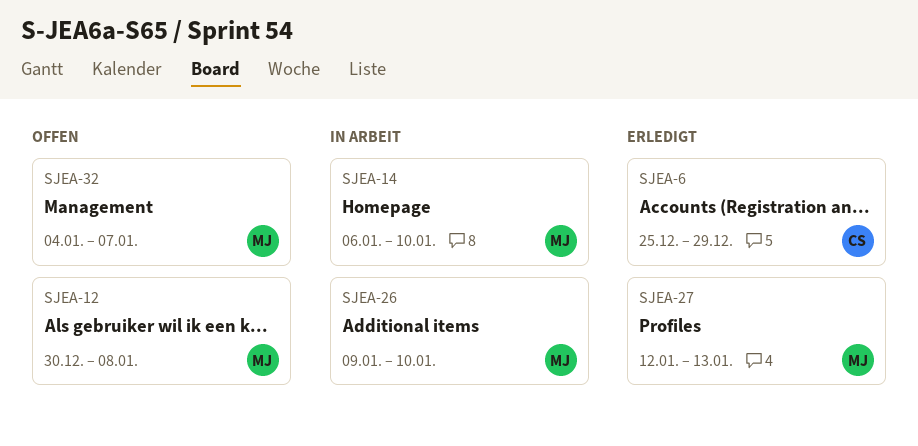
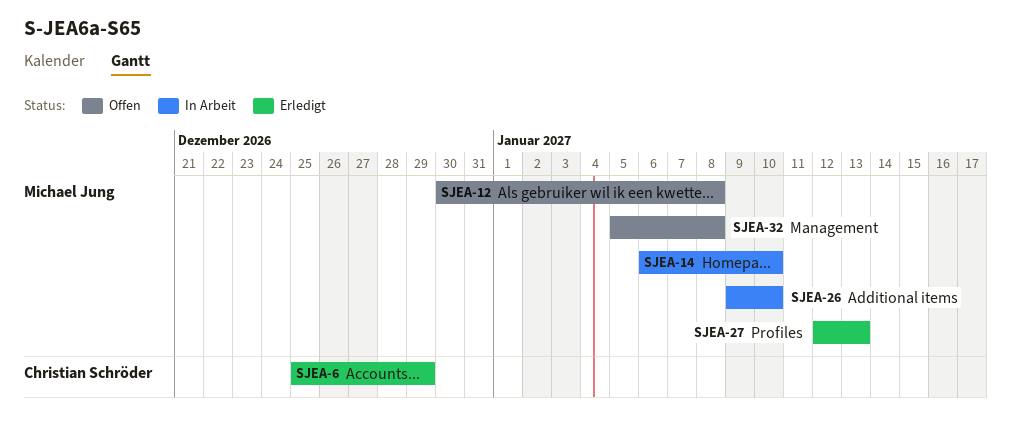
SJEA-32, start: Jan 4 -> Jan 5
SJEA-32, due: Jan 7 -> Jan 8

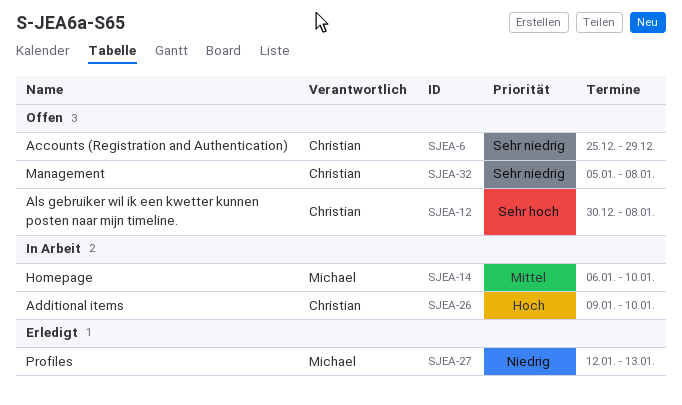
SJEA-6, status: Erledigt -> Offen
SJEA-12, owner: Michael Jung -> Christian Schröder
SJEA-26, owner: Michael Jung -> Christian Schröder
SJEA-32, owner: Michael Jung -> Christian Schröder

